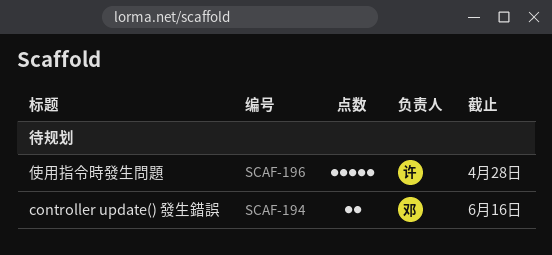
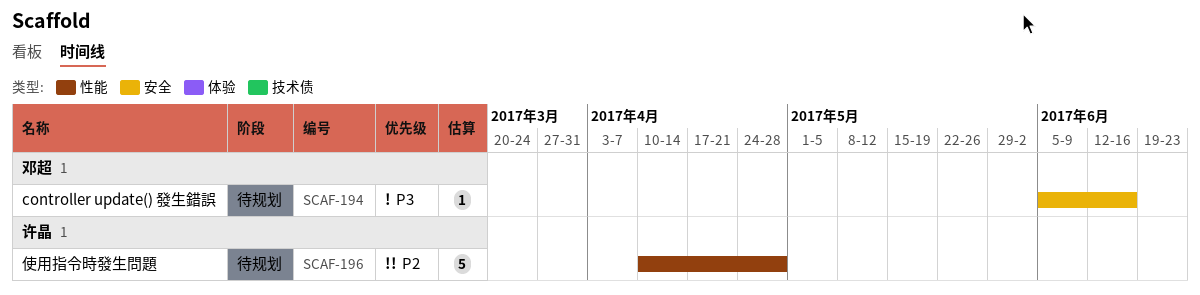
SCAF-194, estimate: 2 -> 1

